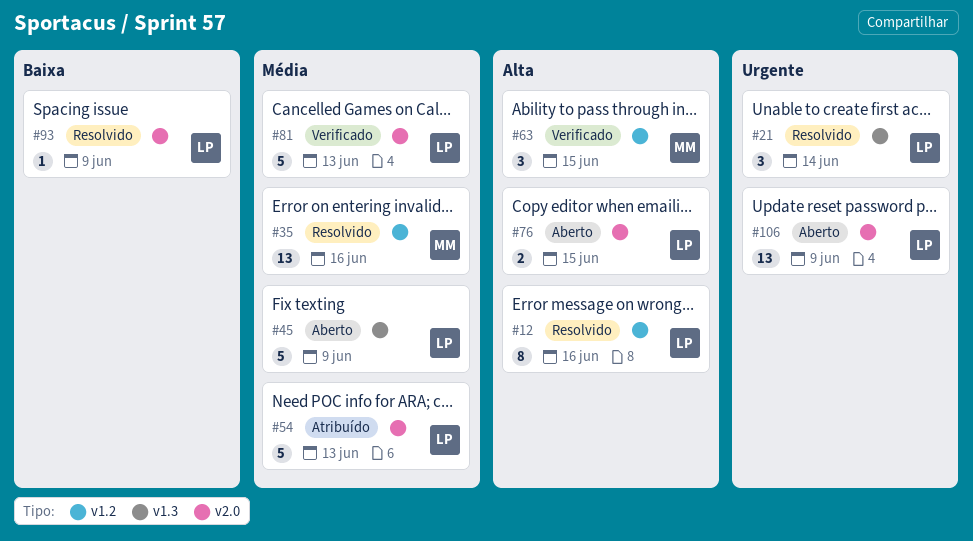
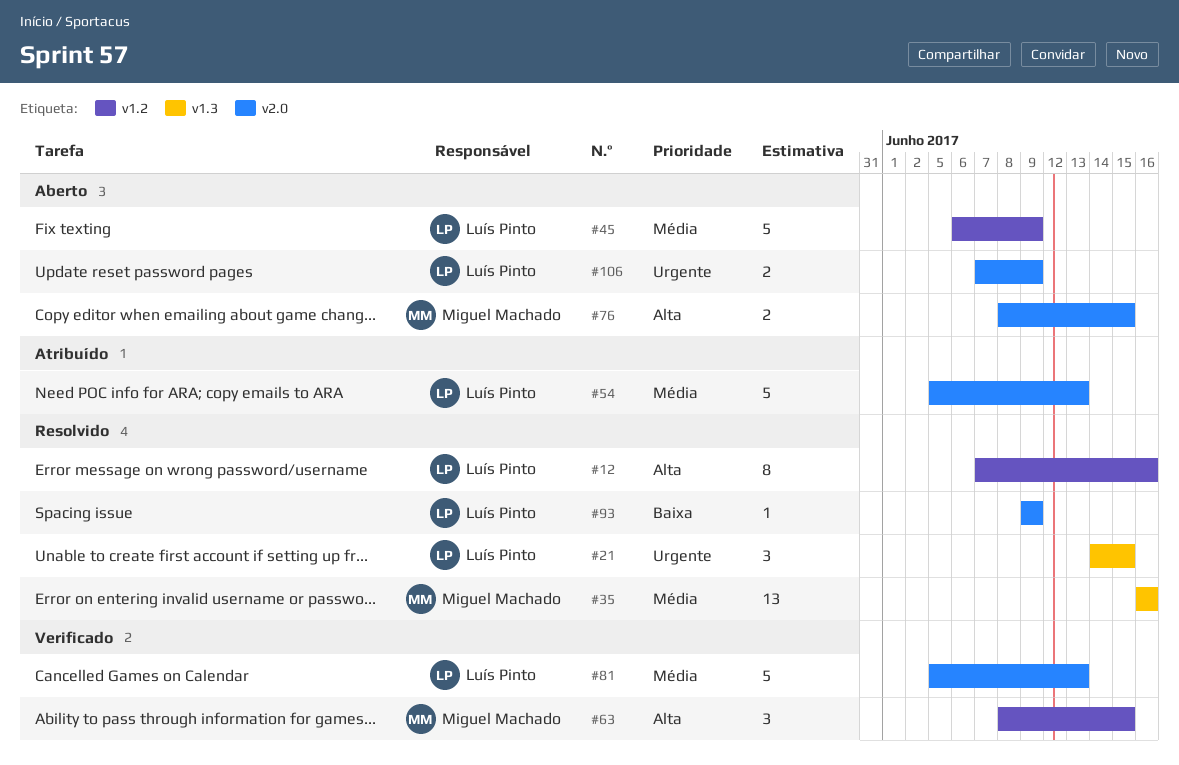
#21, due: Jun 14 -> Jun 15
#35, label: v1.2 -> v1.3
#45, label: v1.3 -> v1.2
#76, owner: Luís Pinto -> Miguel Machado
#106, estimate: 13 -> 2

